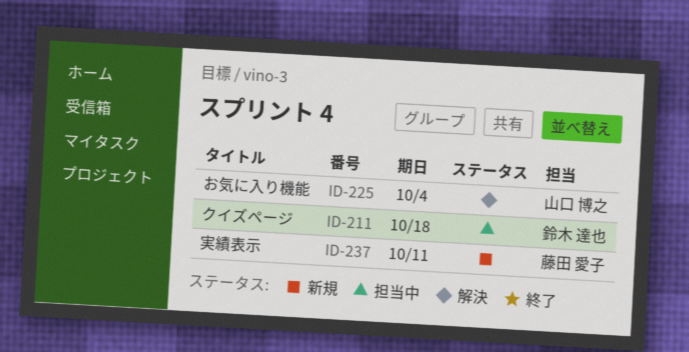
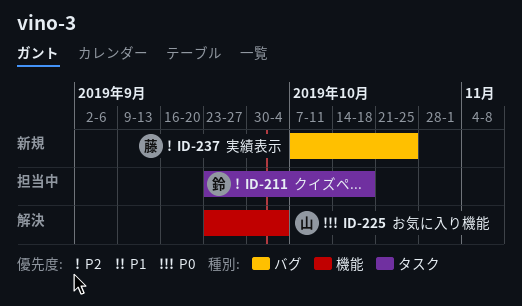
ID-237, due: Oct 11 -> Oct 25

